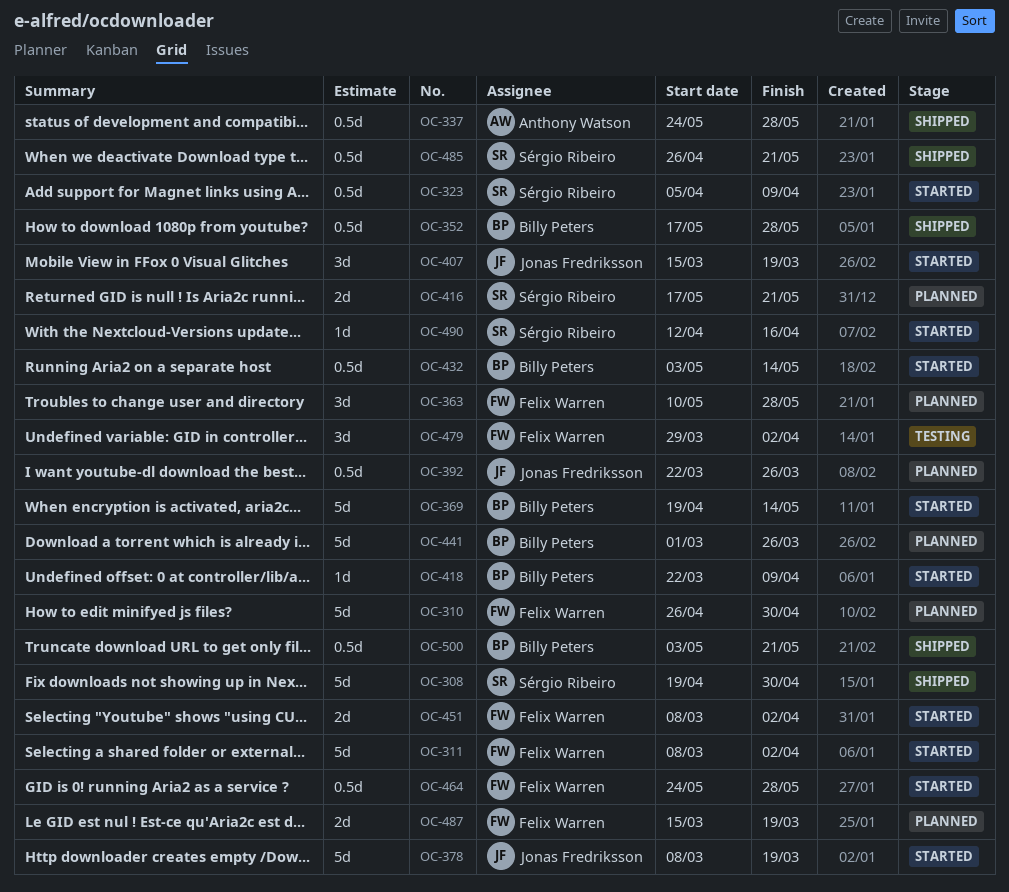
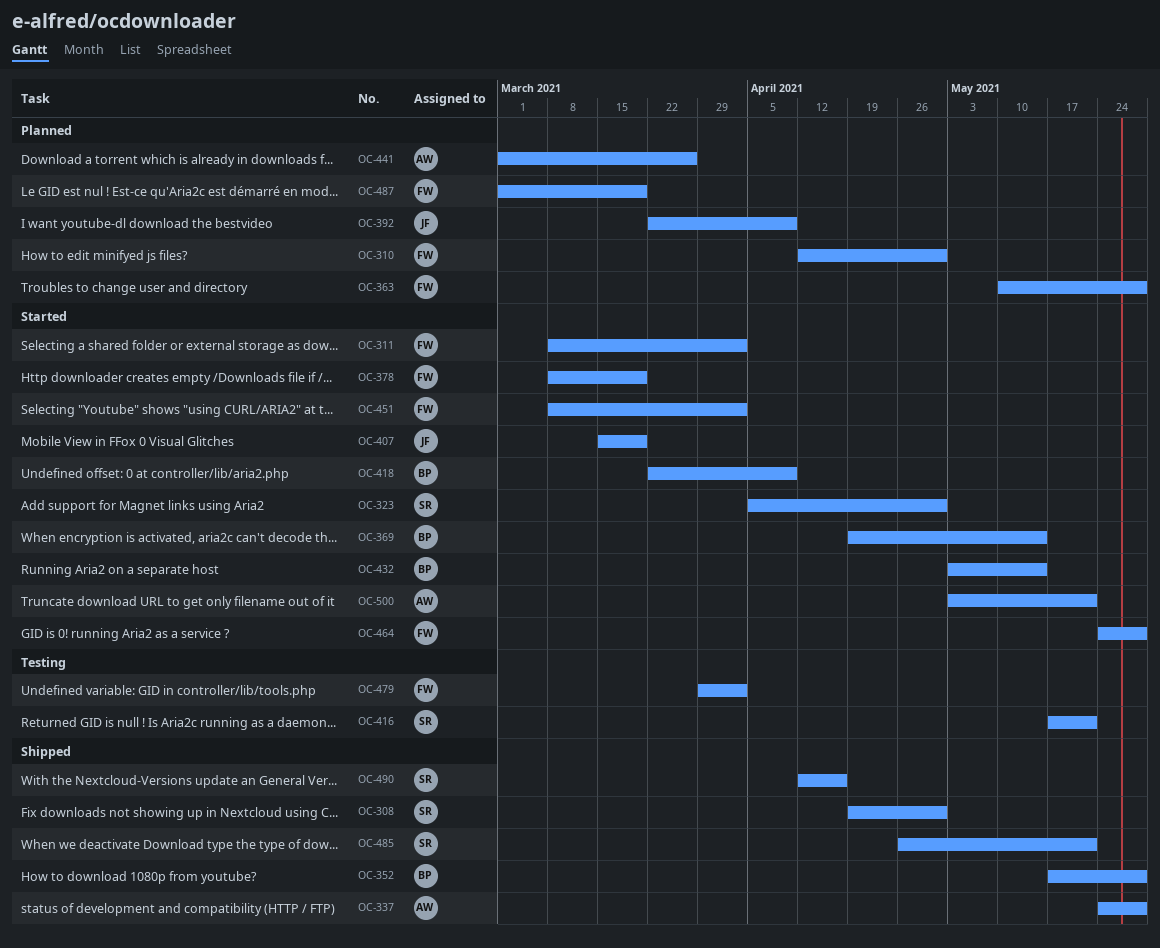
OC-310, start: Apr 26 -> Apr 12
OC-323, due: Apr 9 -> Apr 30
OC-378, owner: Jonas Fredriksson -> Felix Warren
OC-392, due: Mar 26 -> Apr 9
OC-416, status: Planned -> Testing
OC-441, owner: Billy Peters -> Anthony Watson
OC-487, start: Mar 15 -> Mar 1
OC-490, status: Started -> Shipped
OC-500, status: Shipped -> Started
OC-500, owner: Billy Peters -> Anthony Watson

